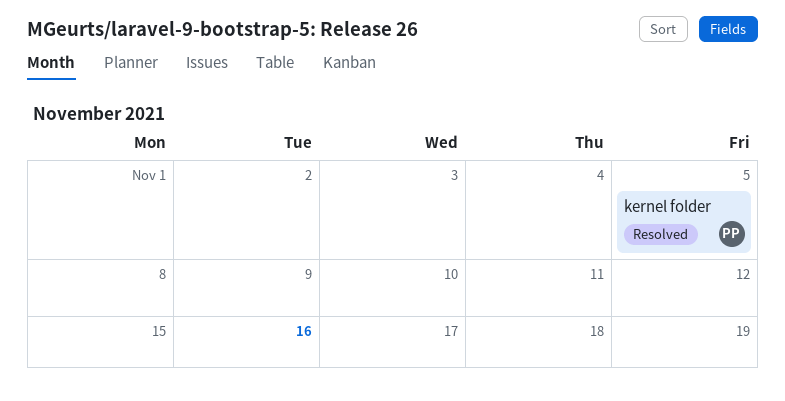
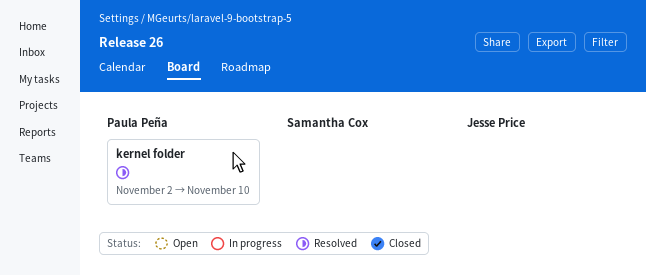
kernel folder, due: Nov 5 -> Nov 10

